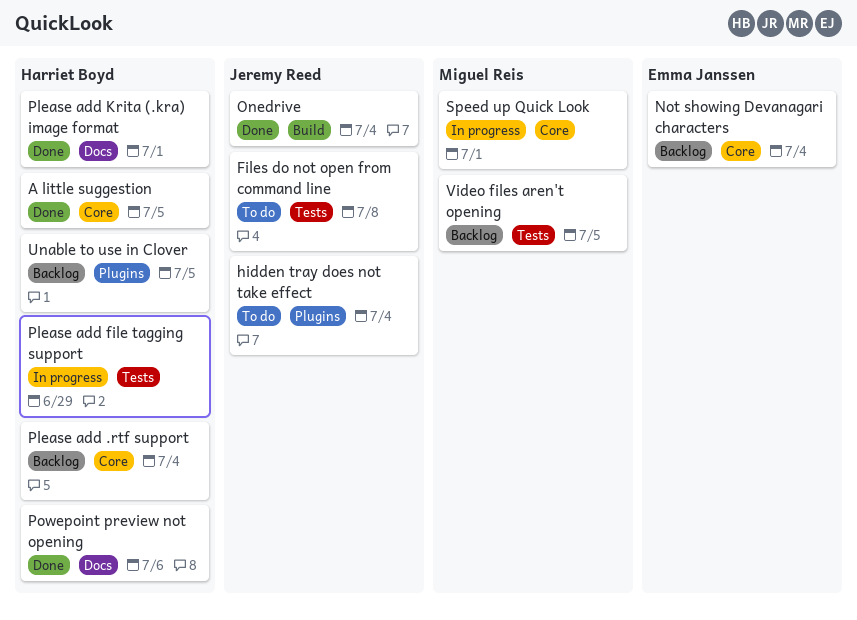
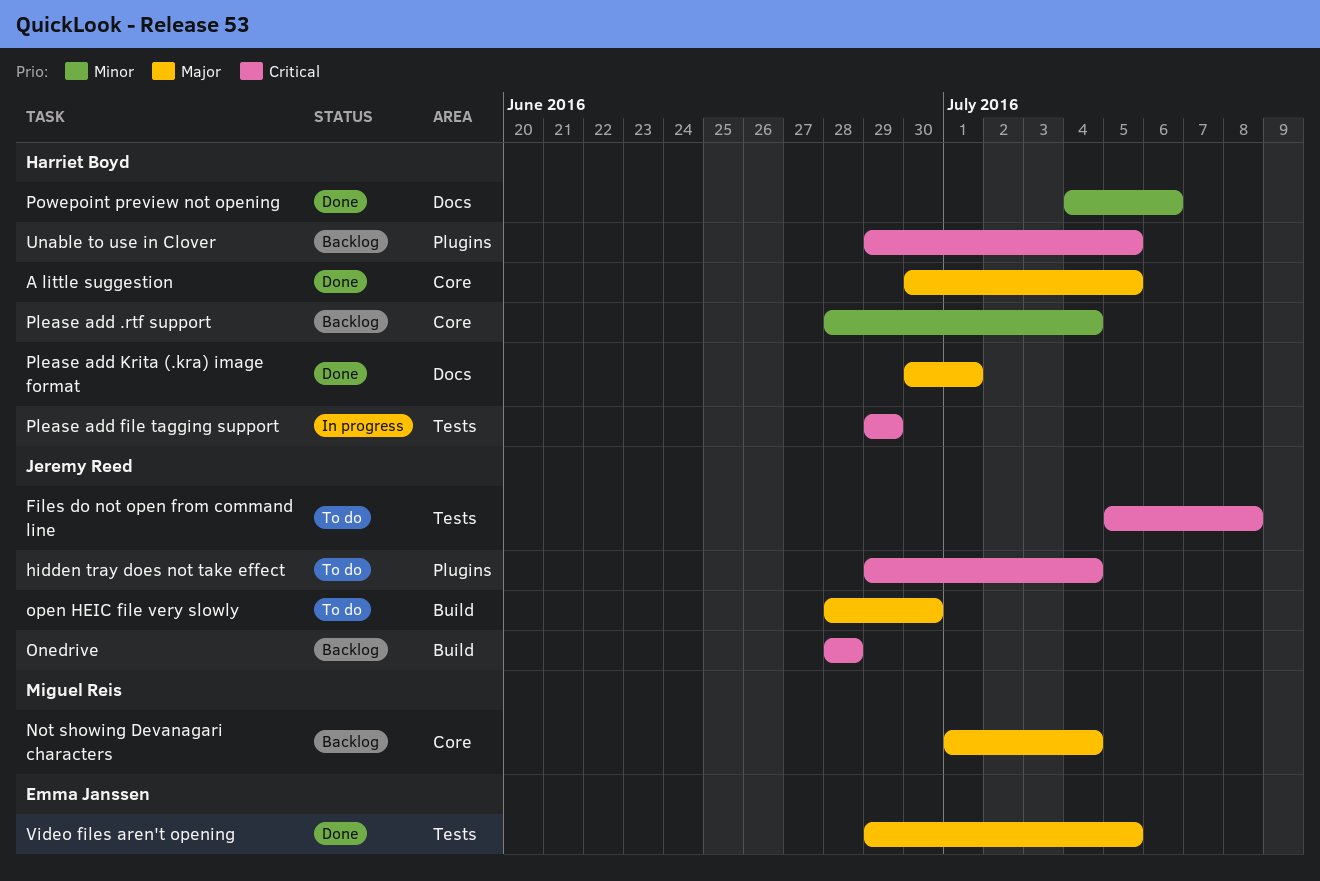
Not showing Devanagari characters, owner: Emma Janssen -> Miguel Reis
Onedrive, status: Done -> Backlog
Onedrive, due: Jul 4 -> Jun 28
open HEIC file very slowly: none -> present
Speed up Quick Look: present -> none
Video files aren't opening, status: Backlog -> Done
Video files aren't opening, owner: Miguel Reis -> Emma Janssen

